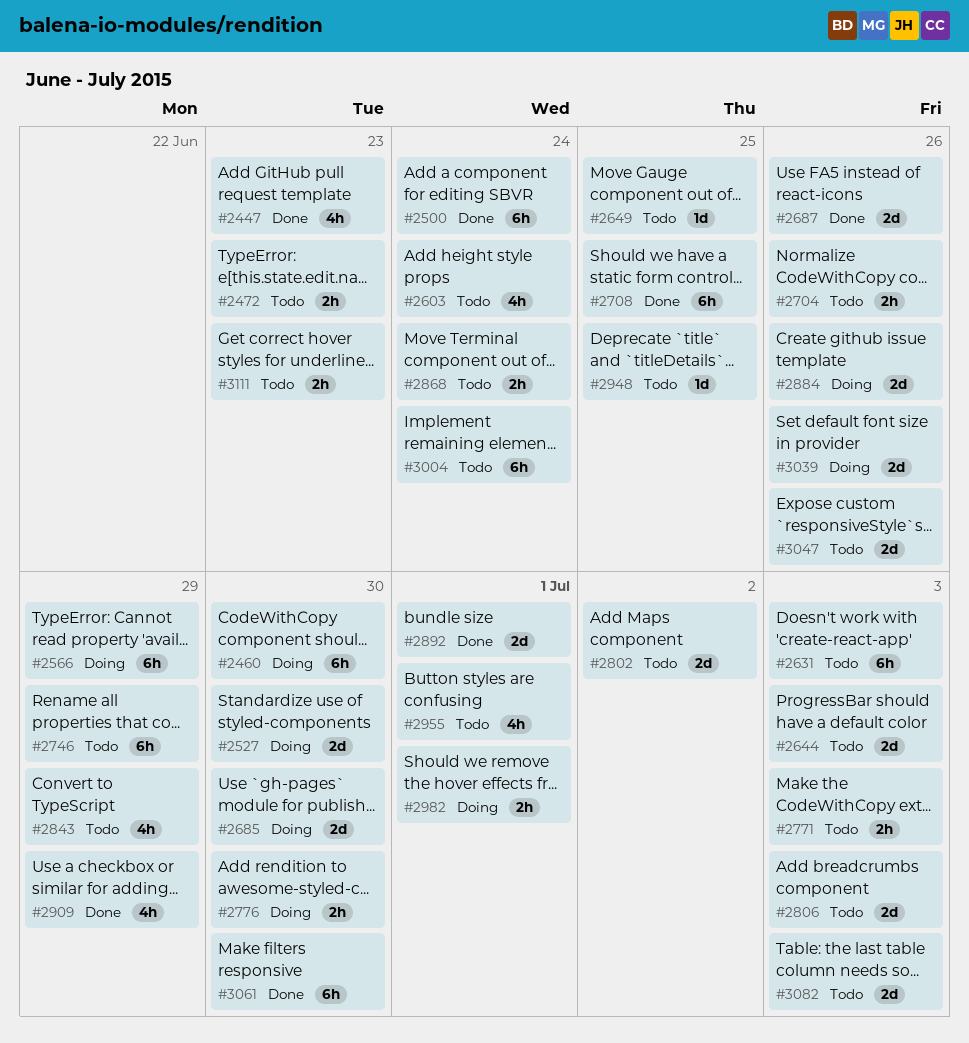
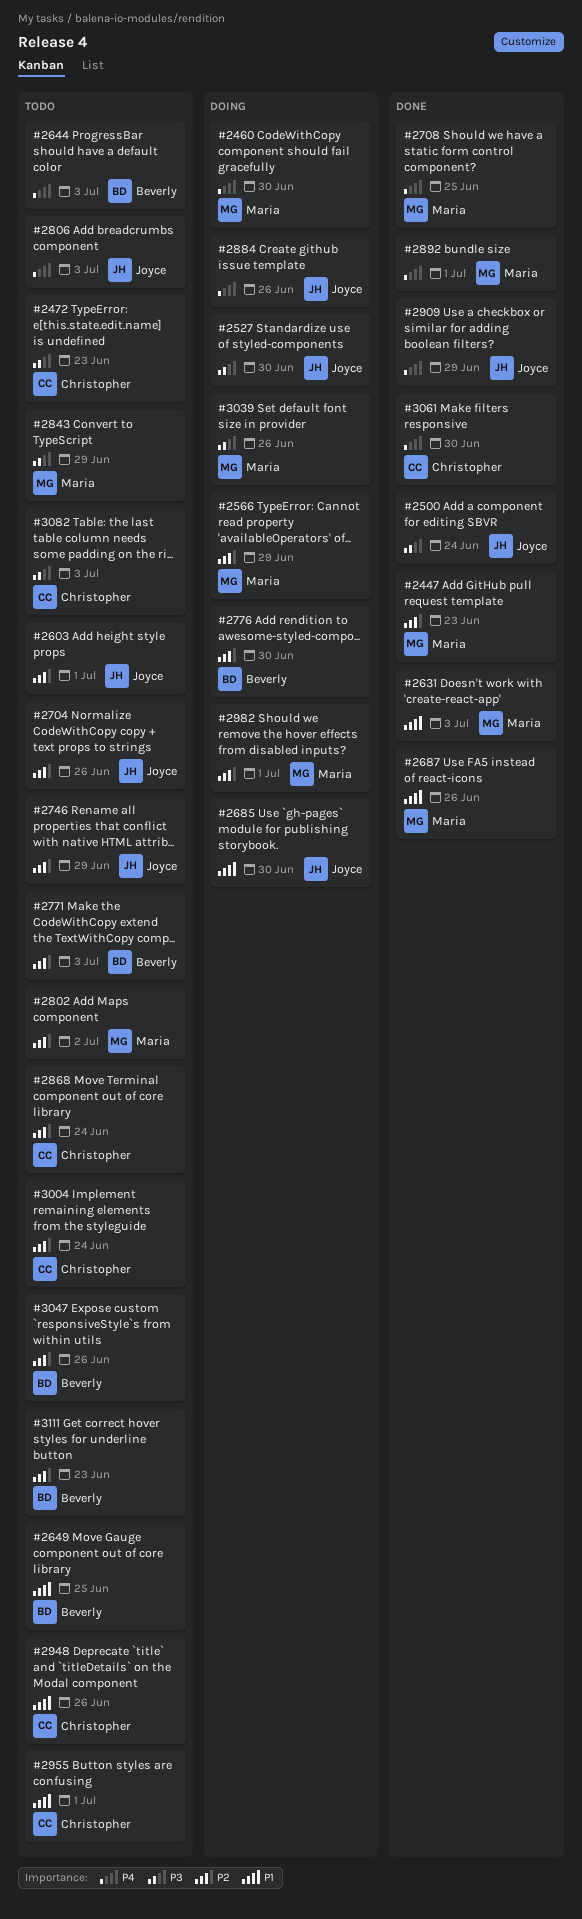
#2603, due: Jun 24 -> Jul 1
#2631, status: Todo -> Done
#2948, due: Jun 25 -> Jun 26

